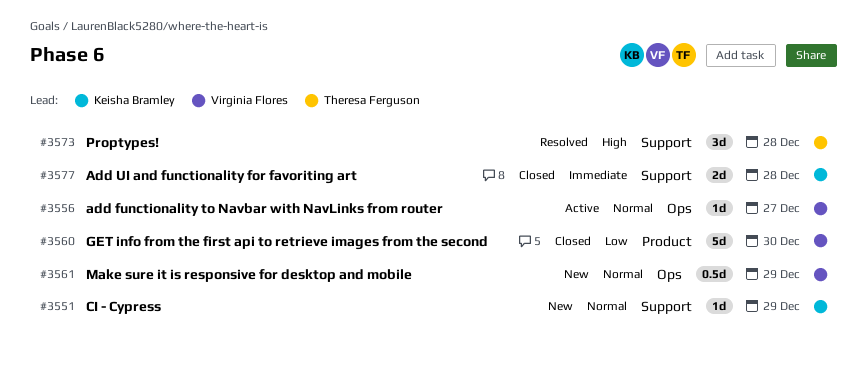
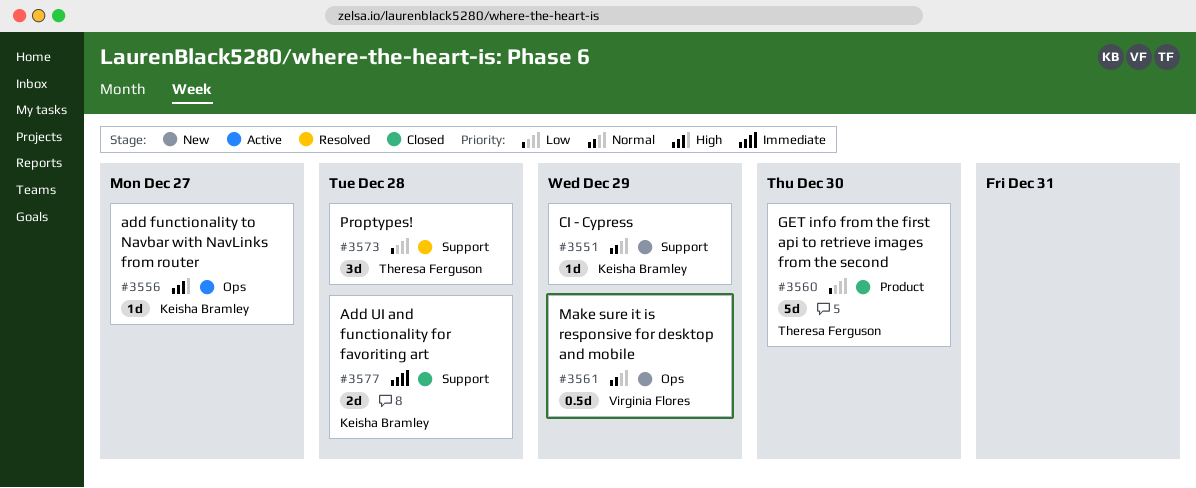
#3556, owner: Virginia Flores -> Keisha Bramley
#3556, priority: Normal -> High
#3560, owner: Virginia Flores -> Theresa Ferguson
#3573, priority: High -> Low

